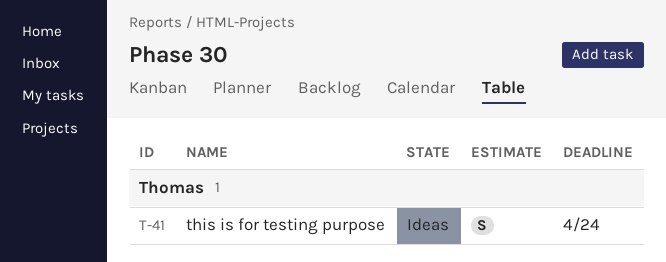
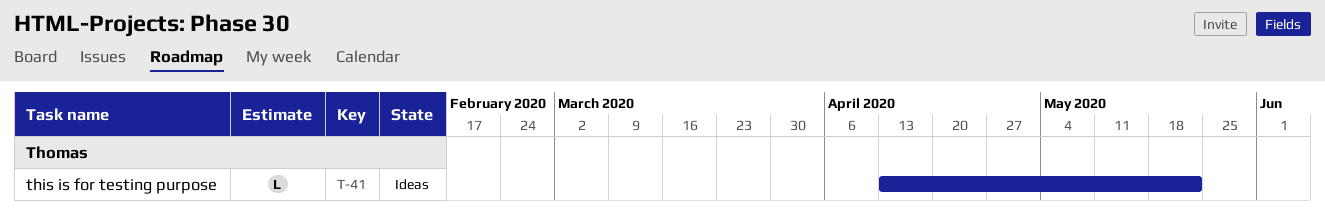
T-41, estimate: S -> L
T-41, due: Apr 24 -> May 22

